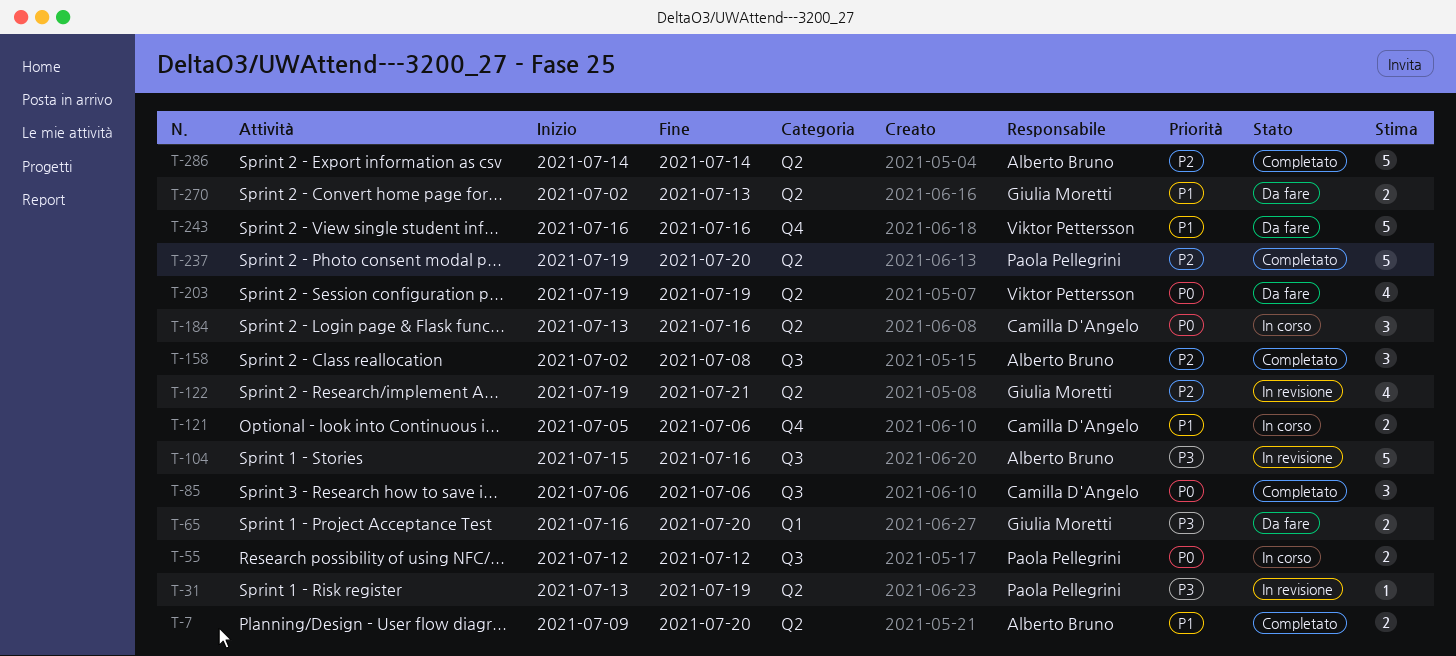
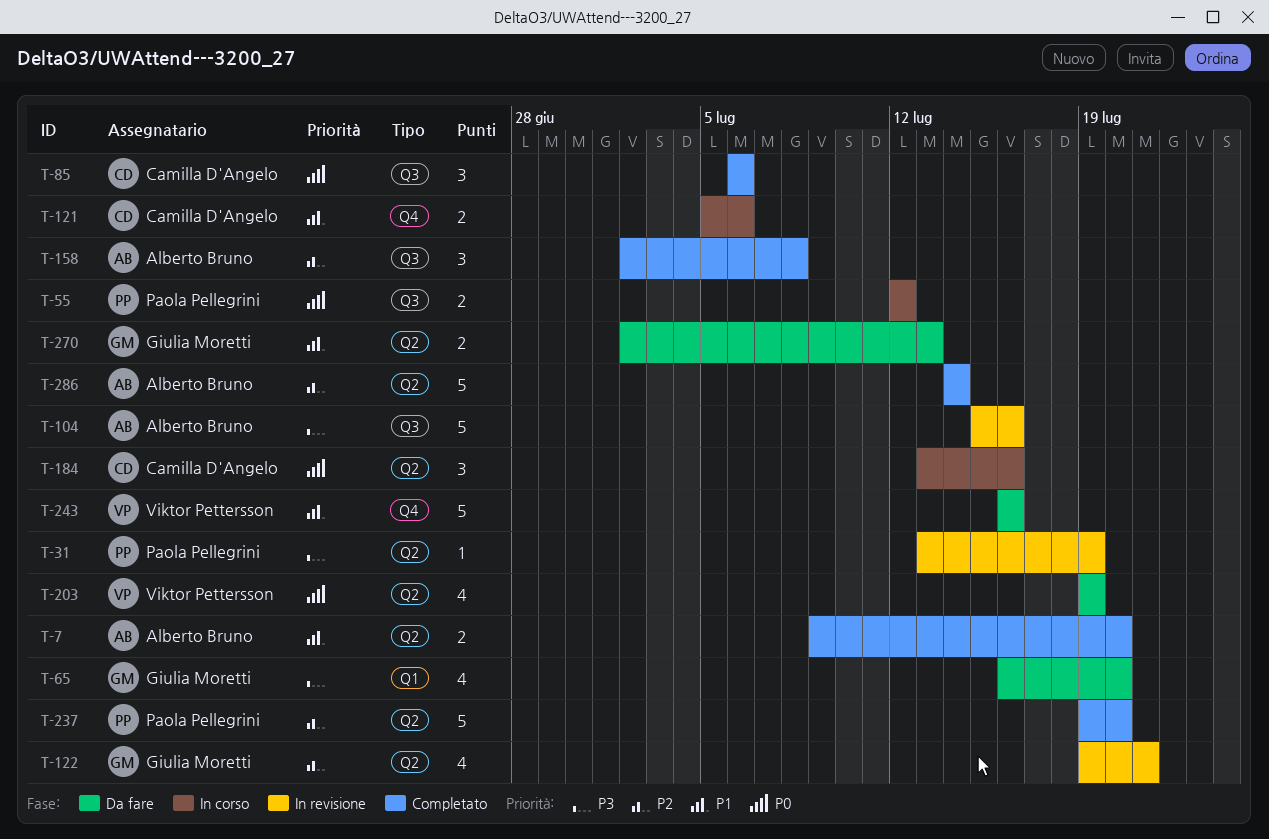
T-65, estimate: 2 -> 4

